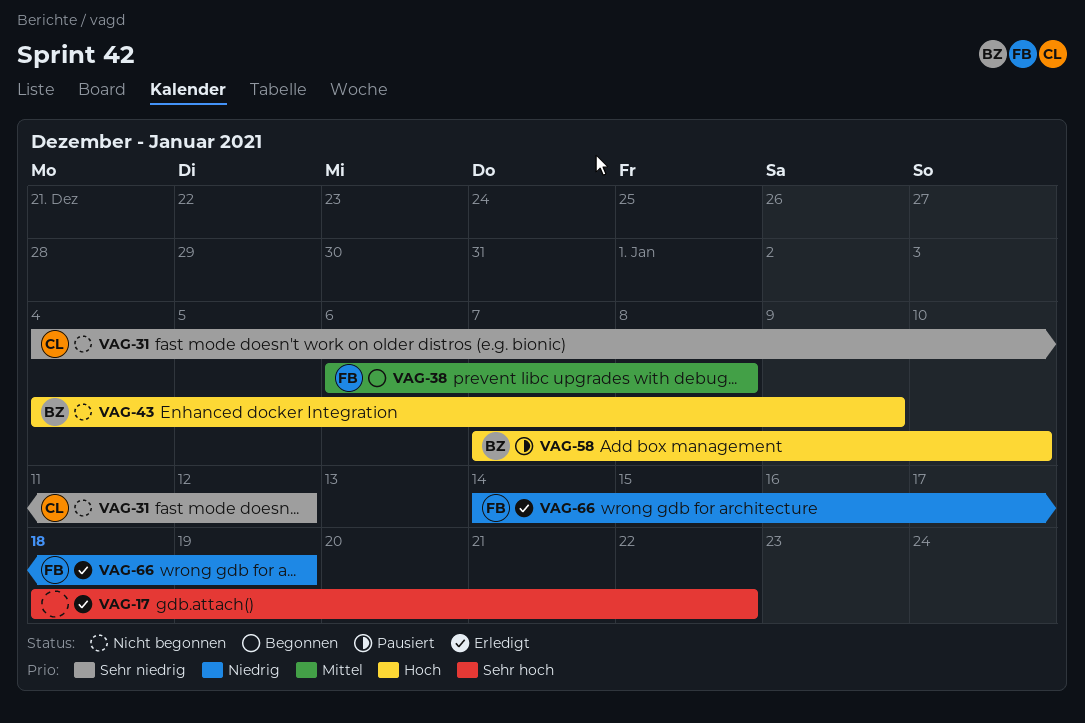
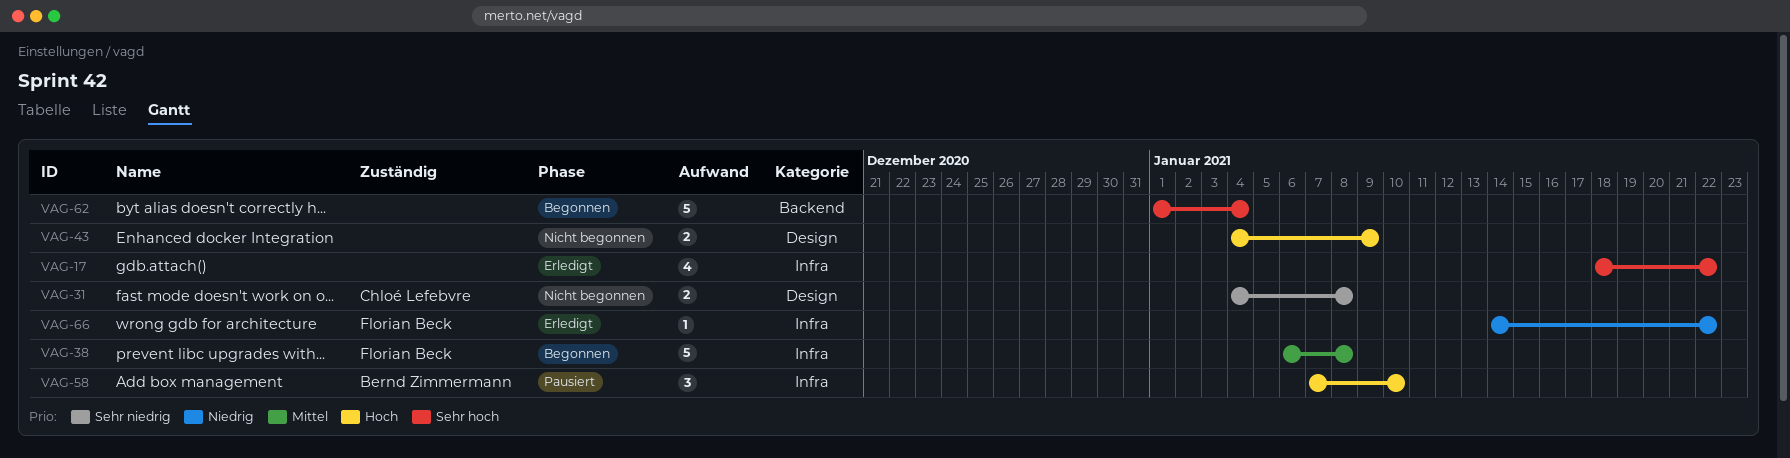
VAG-31, due: Jan 12 -> Jan 8
VAG-43, owner: Bernd Zimmermann -> none
VAG-62: none -> present
VAG-66, due: Jan 19 -> Jan 22

